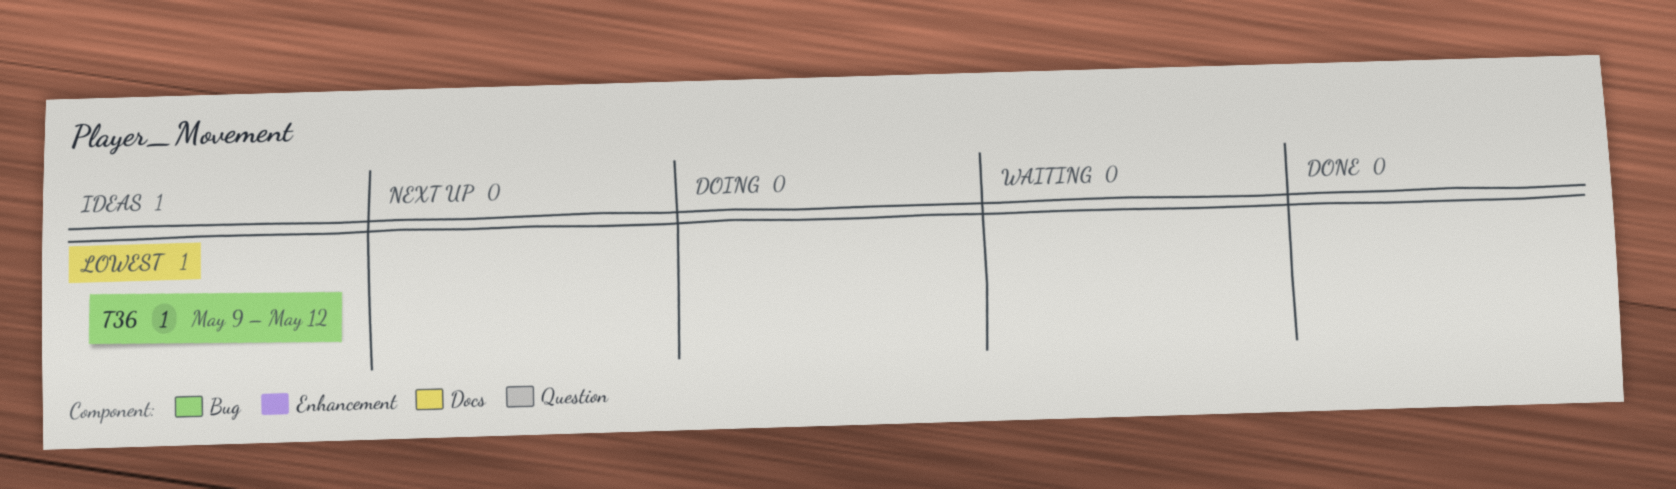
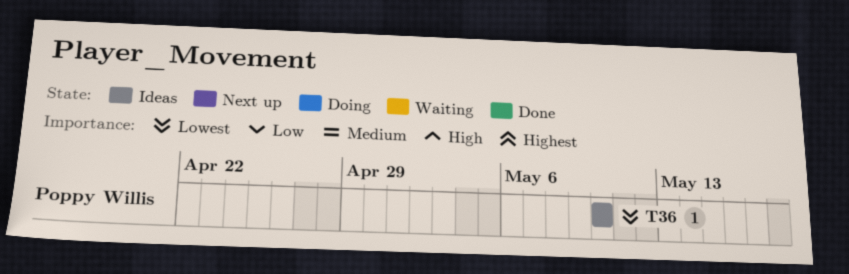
T36, start: May 9 -> May 10
T36, due: May 12 -> May 10

